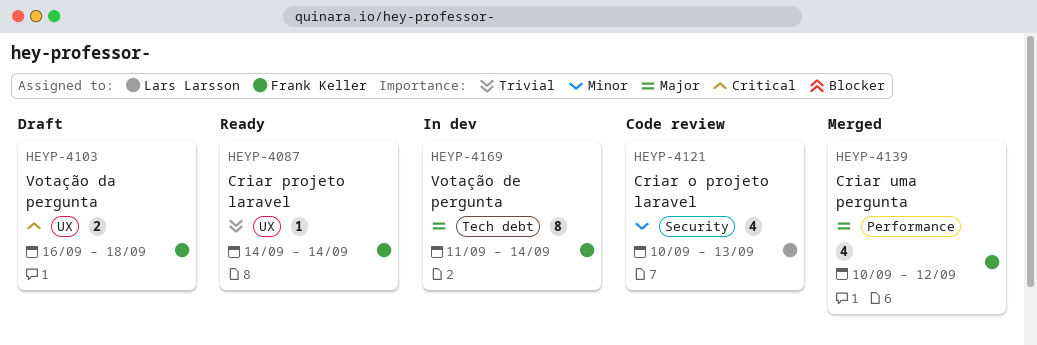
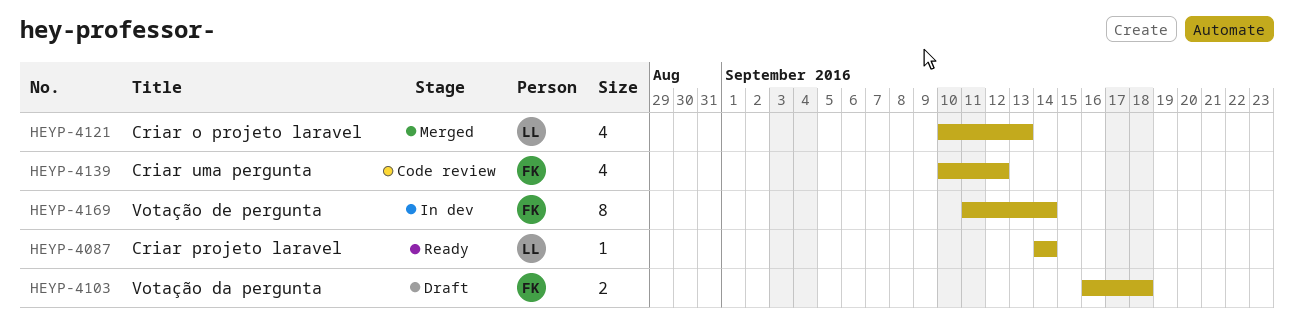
HEYP-4087, owner: Frank Keller -> Lars Larsson
HEYP-4121, status: Code review -> Merged
HEYP-4139, status: Merged -> Code review

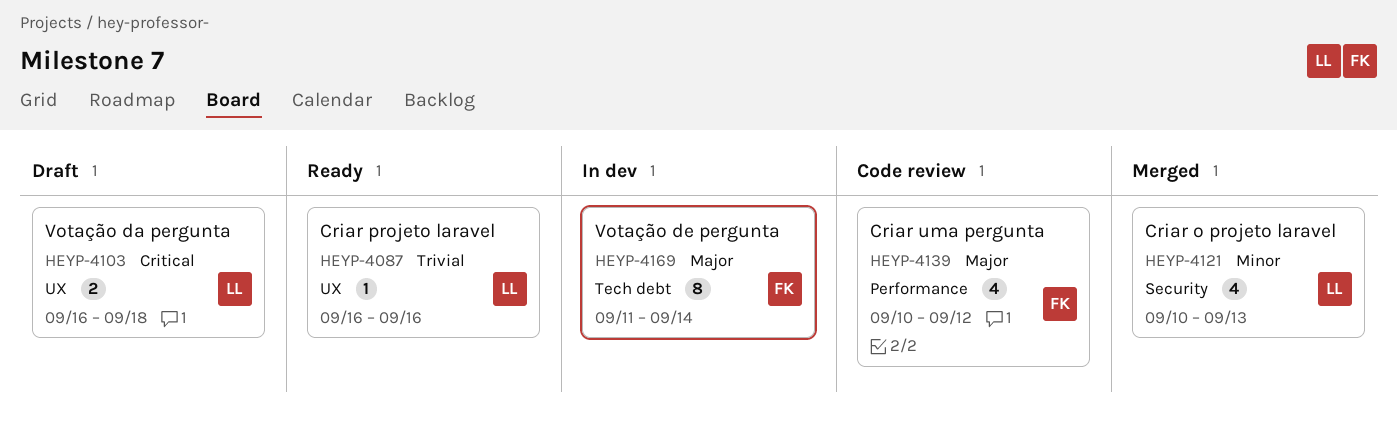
HEYP-4087, start: Sep 14 -> Sep 16
HEYP-4087, due: Sep 14 -> Sep 16
HEYP-4103, owner: FK -> LL

